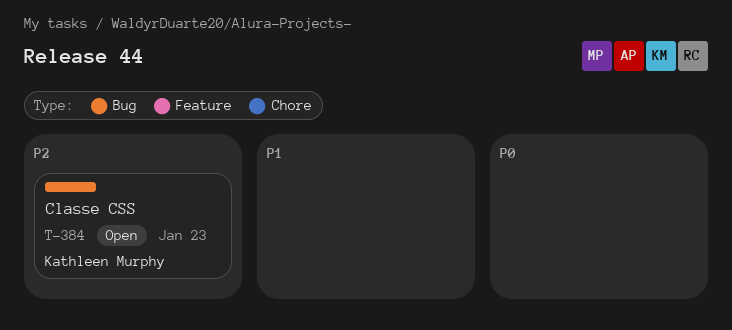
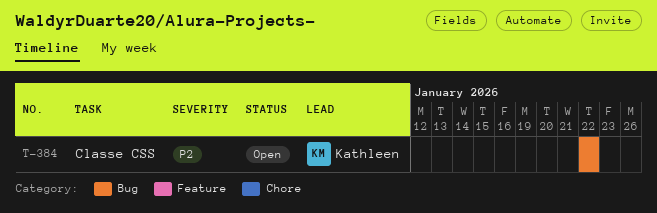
T-384, due: Jan 23 -> Jan 22

